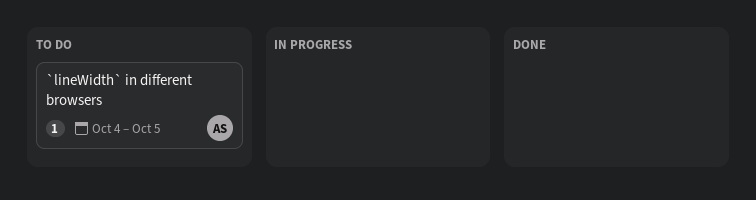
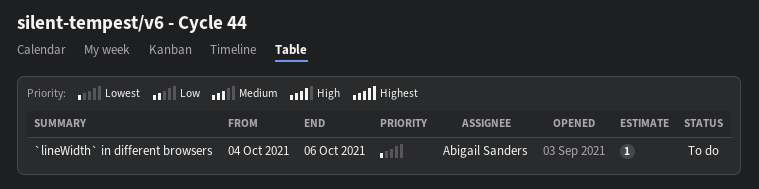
`lineWidth` in different browsers, due: Oct 5 -> Oct 6

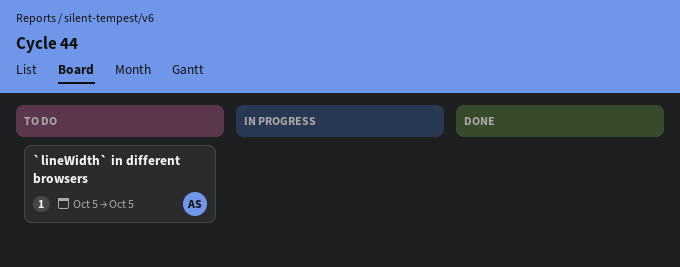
`lineWidth` in different browsers, start: Oct 4 -> Oct 5
`lineWidth` in different browsers, due: Oct 6 -> Oct 5

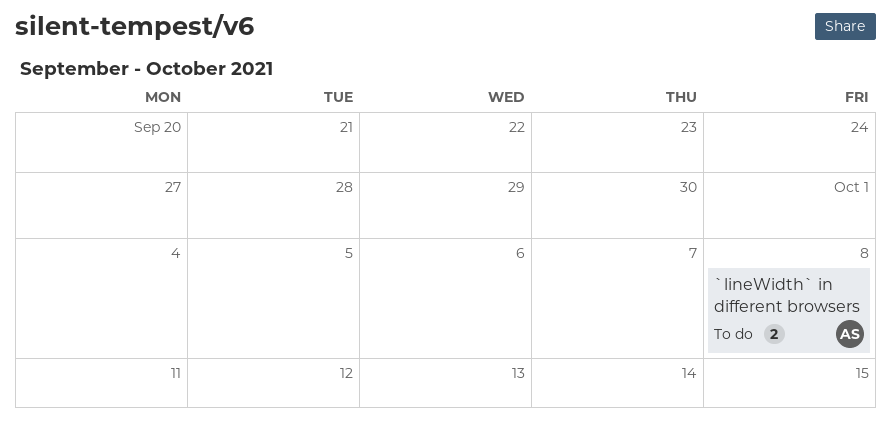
`lineWidth` in different browsers, estimate: 1 -> 2
`lineWidth` in different browsers, due: Oct 5 -> Oct 8

